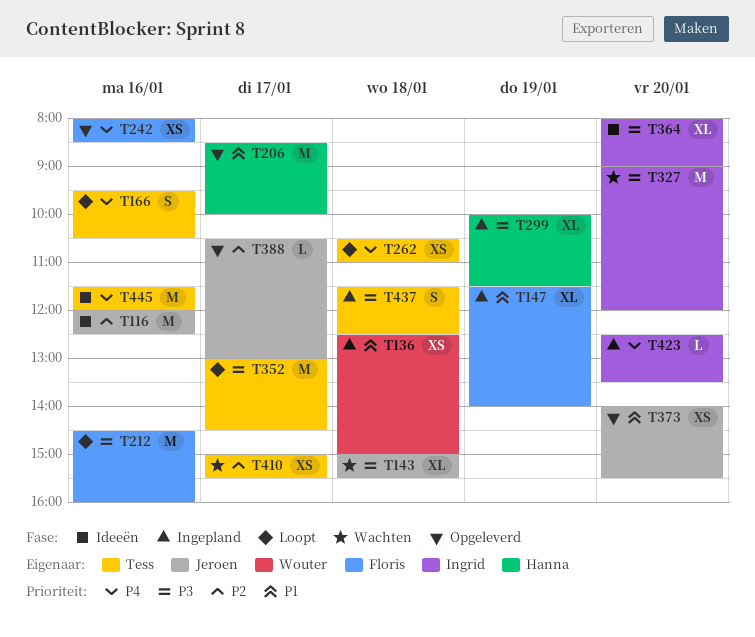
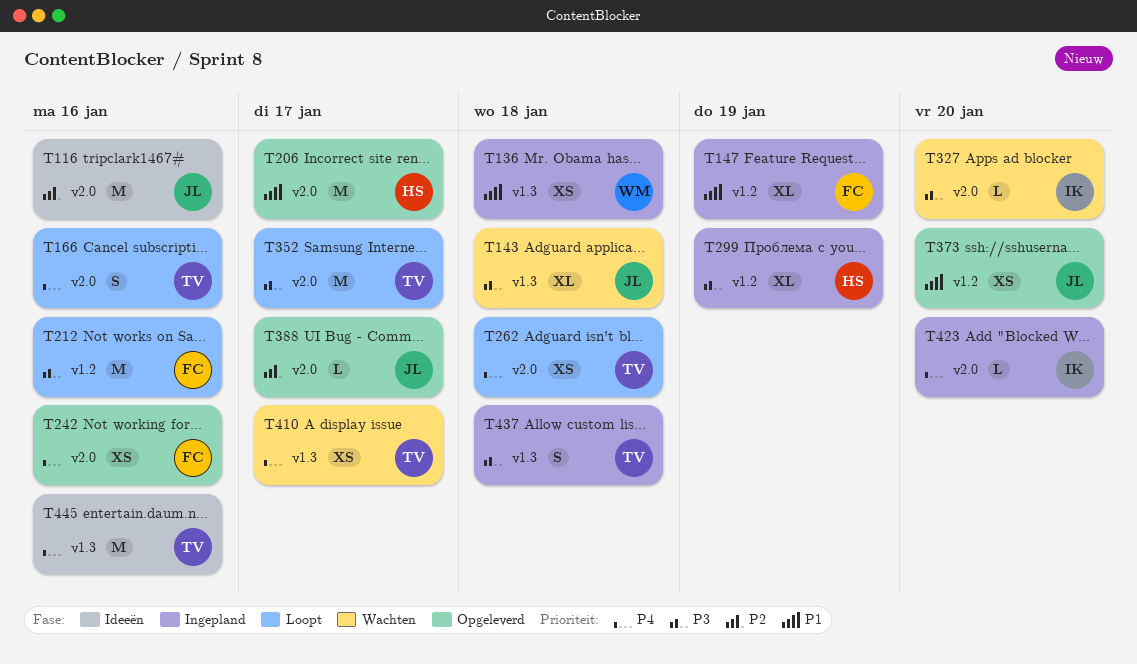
T327, estimate: M -> L
T364: present -> none
T410, priority: P2 -> P4

